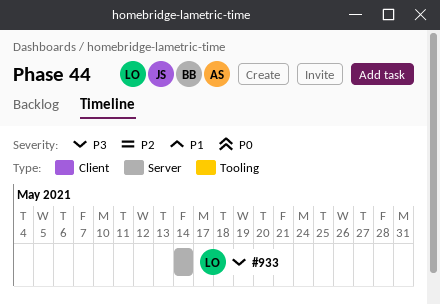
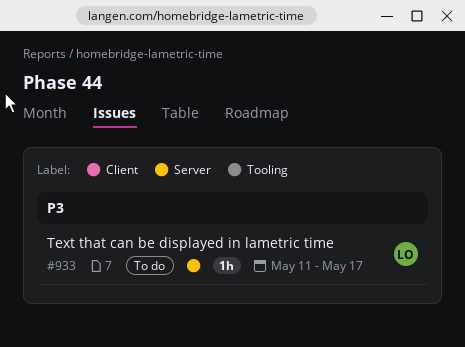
#933, start: May 14 -> May 11
#933, due: May 14 -> May 17

